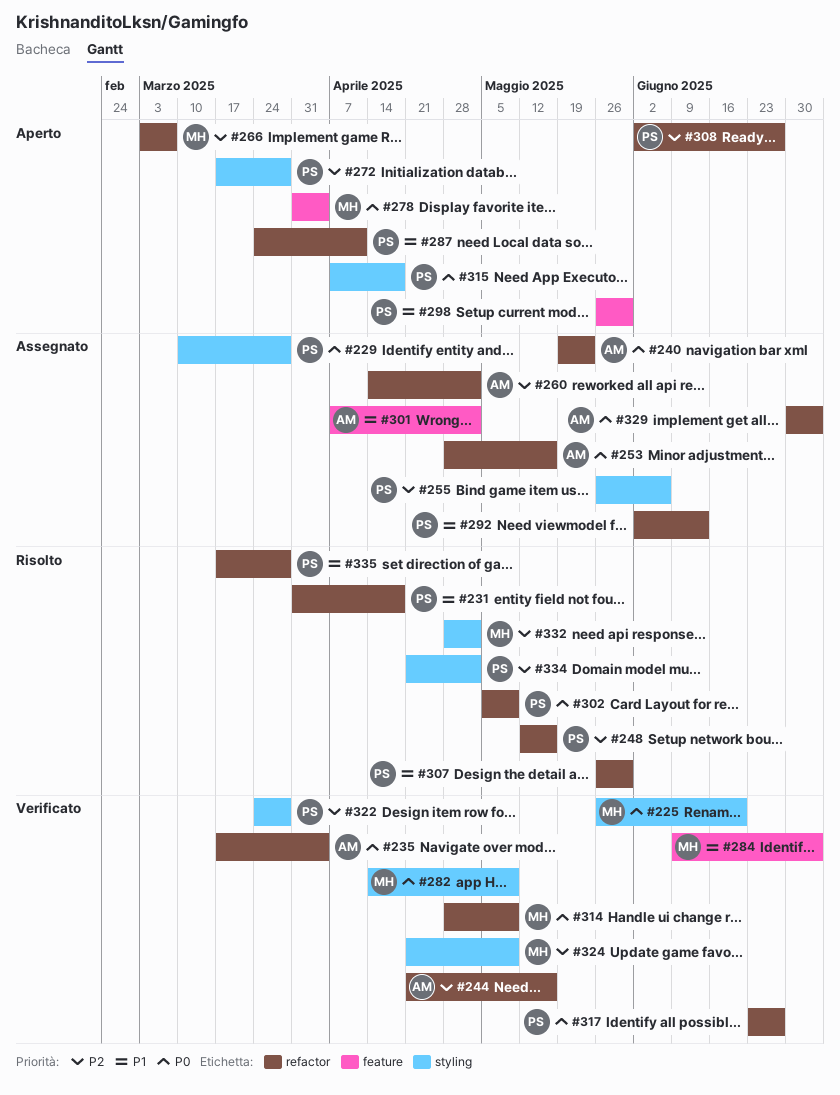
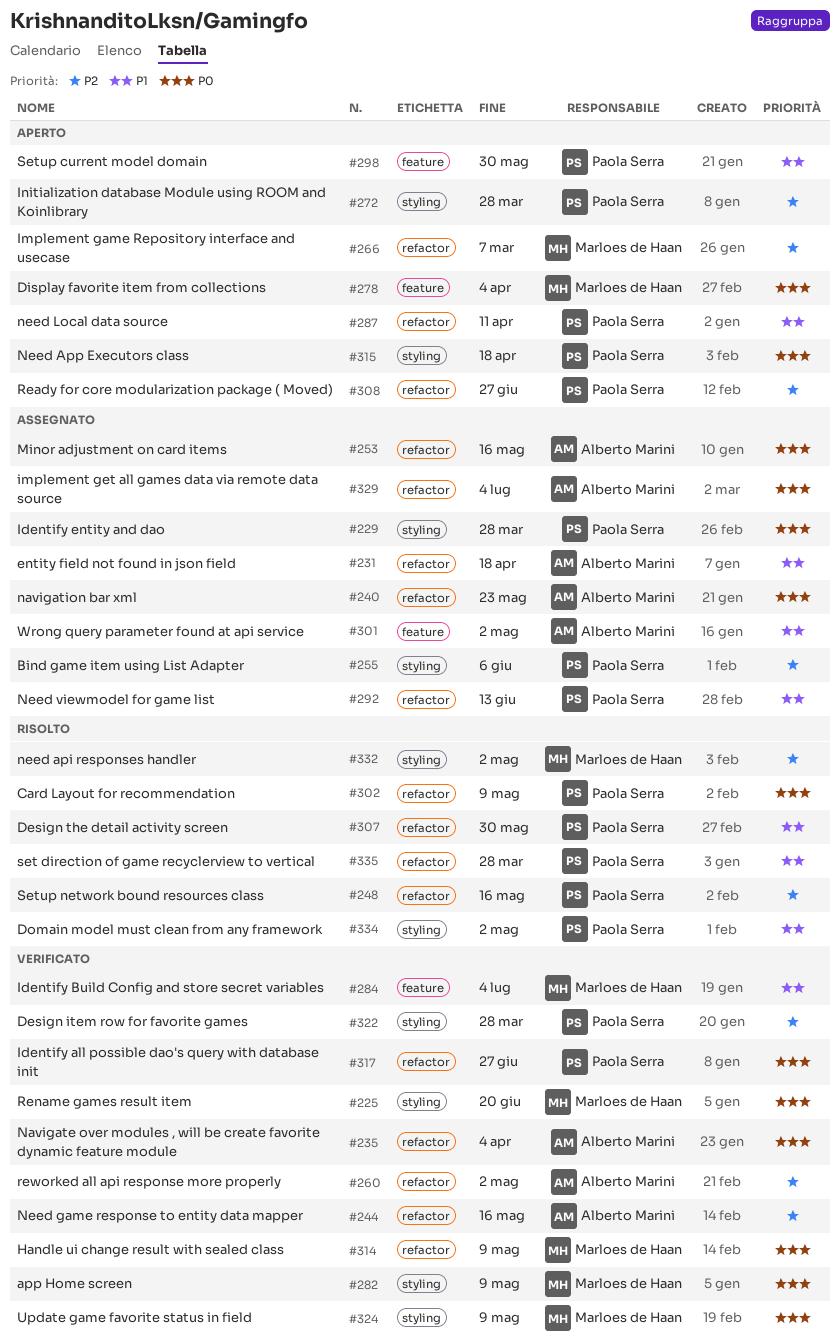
#231, status: Risolto -> Assegnato
#231, owner: Paola Serra -> Alberto Marini
#260, status: Assegnato -> Verificato
#324, priority: P2 -> P0
#334, priority: P2 -> P1

